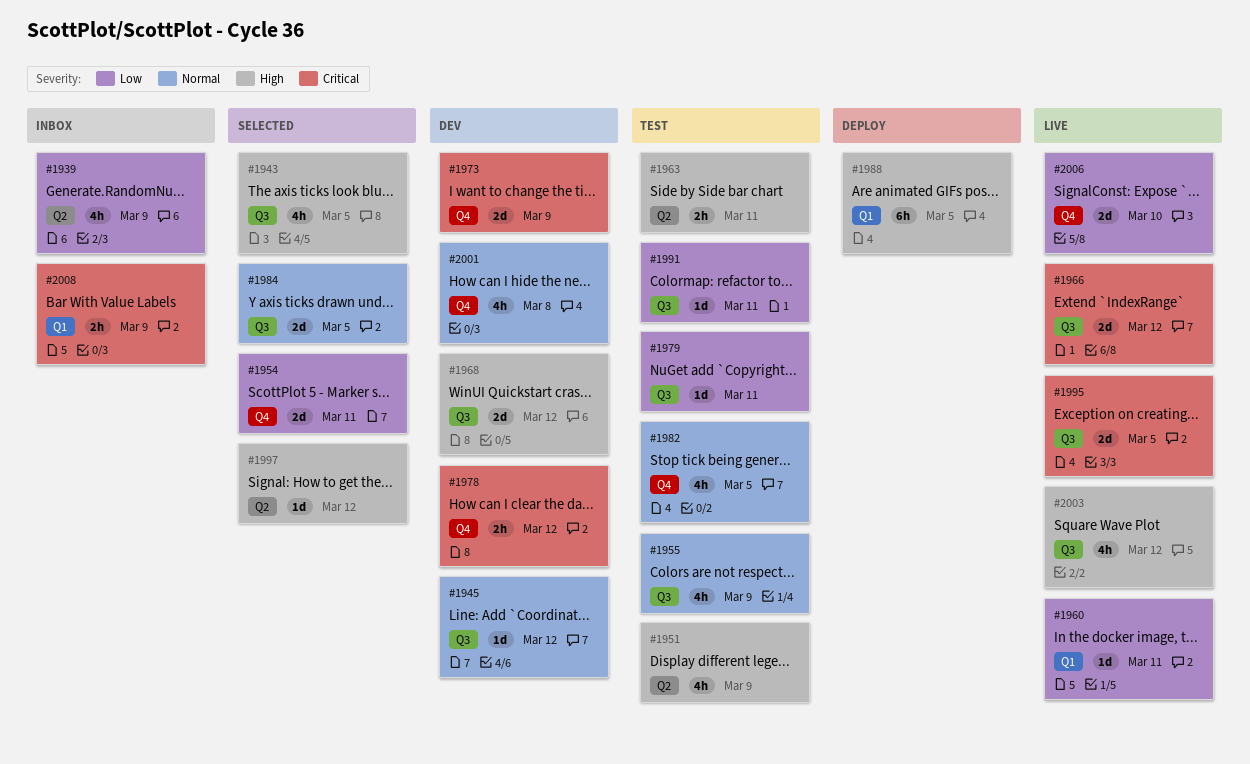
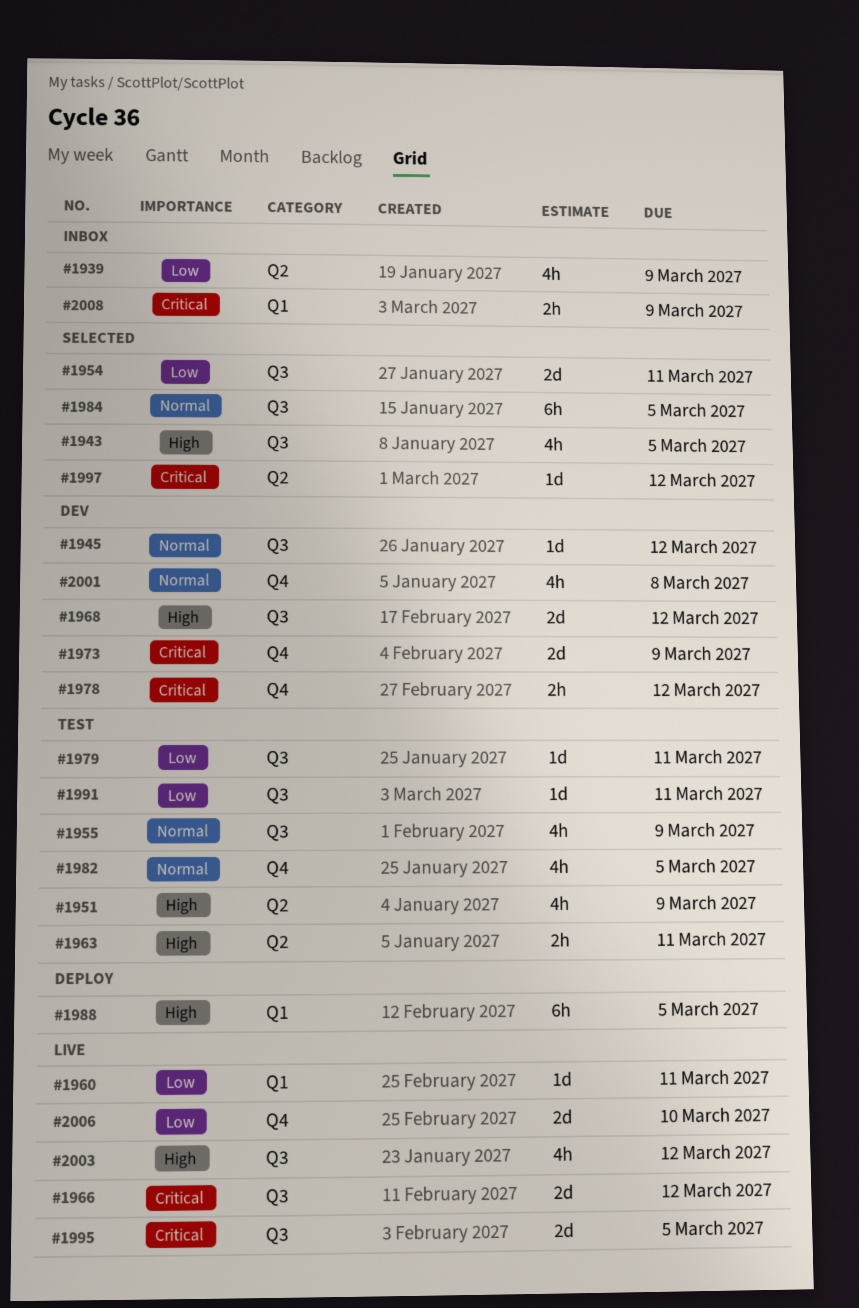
#1954, label: Q4 -> Q3
#1984, estimate: 2d -> 6h
#1997, priority: High -> Critical

